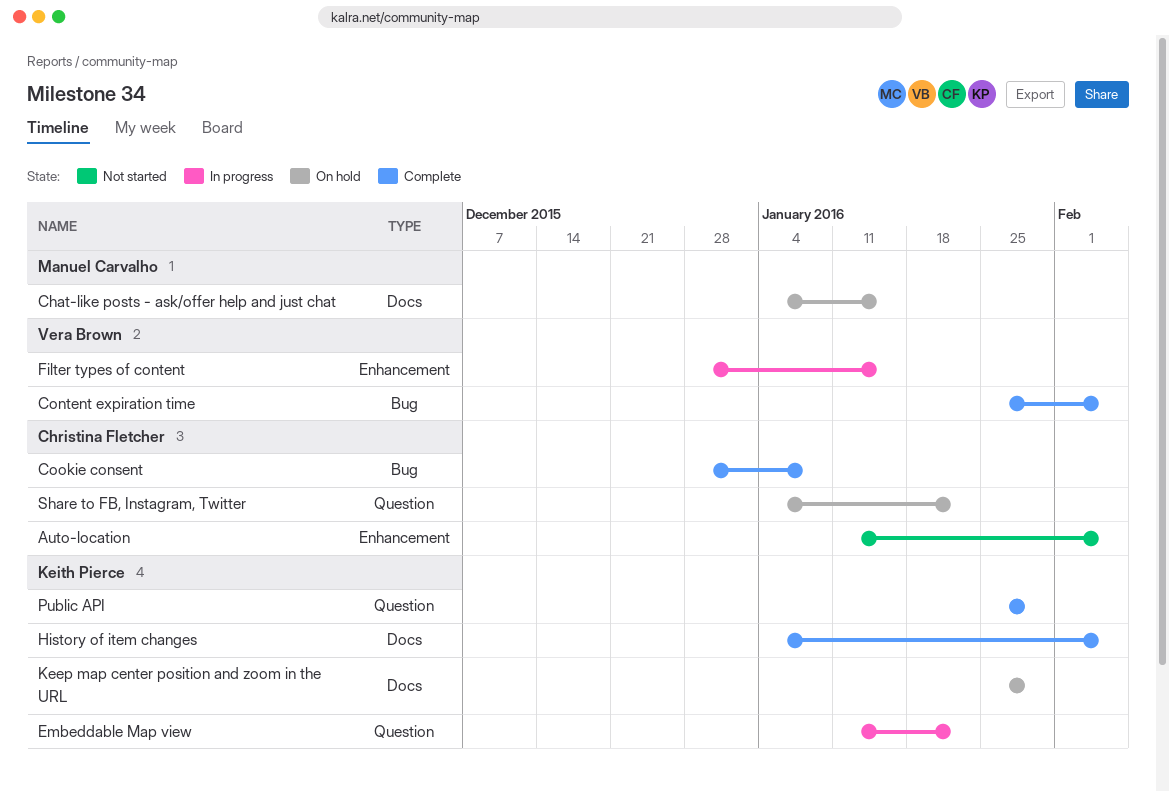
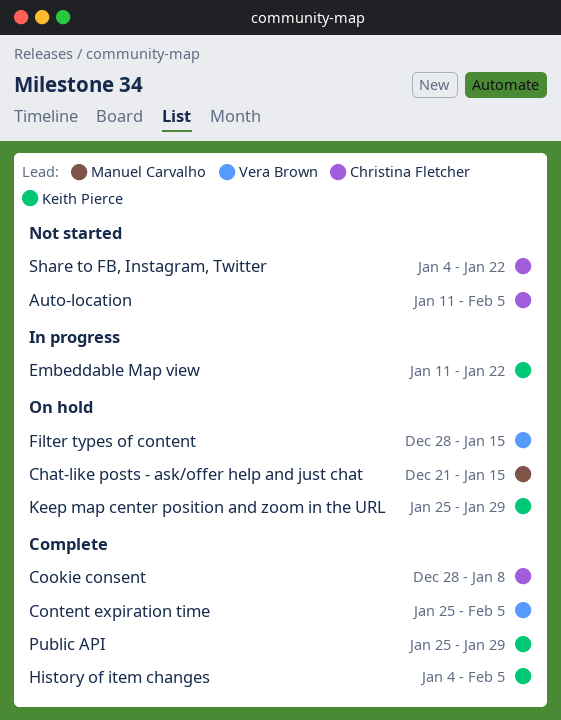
Chat-like posts - ask/offer help and just chat, start: Jan 4 -> Dec 21
Filter types of content, status: In progress -> On hold
Share to FB, Instagram, Twitter, status: On hold -> Not started

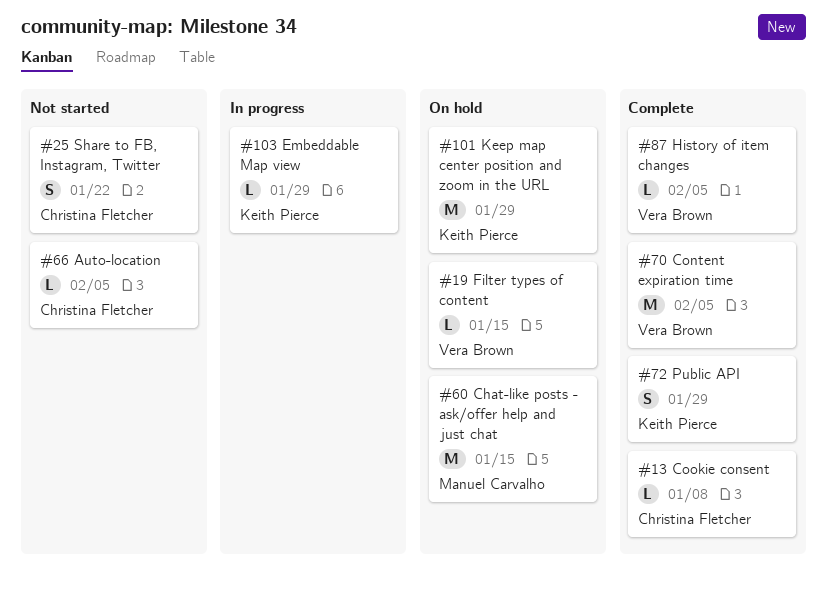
Embeddable Map view, due: Jan 22 -> Jan 29
History of item changes, owner: Keith Pierce -> Vera Brown

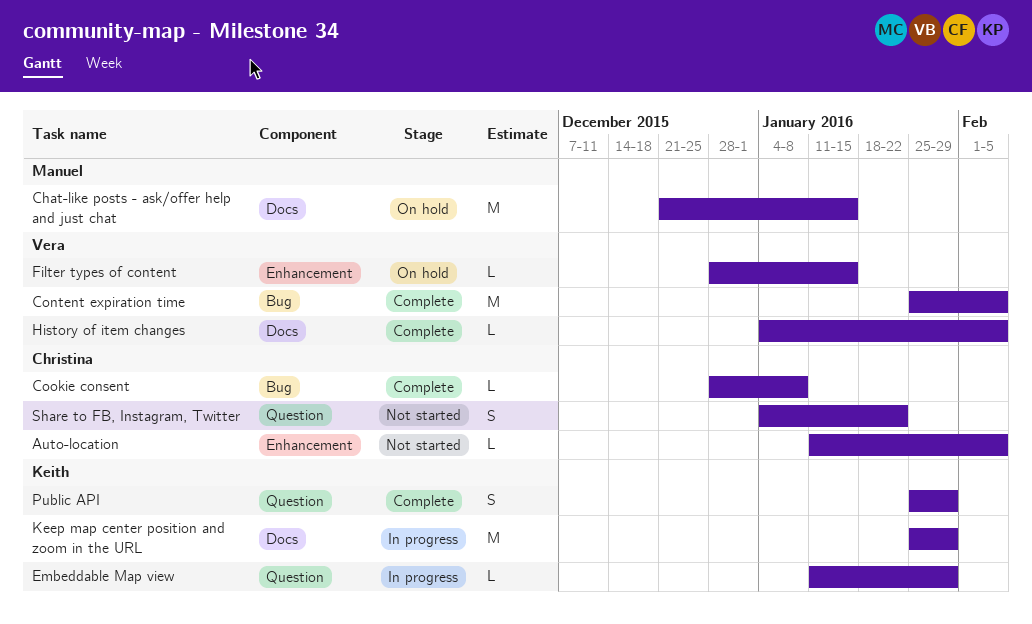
Keep map center position and zoom in the URL, status: On hold -> In progress

